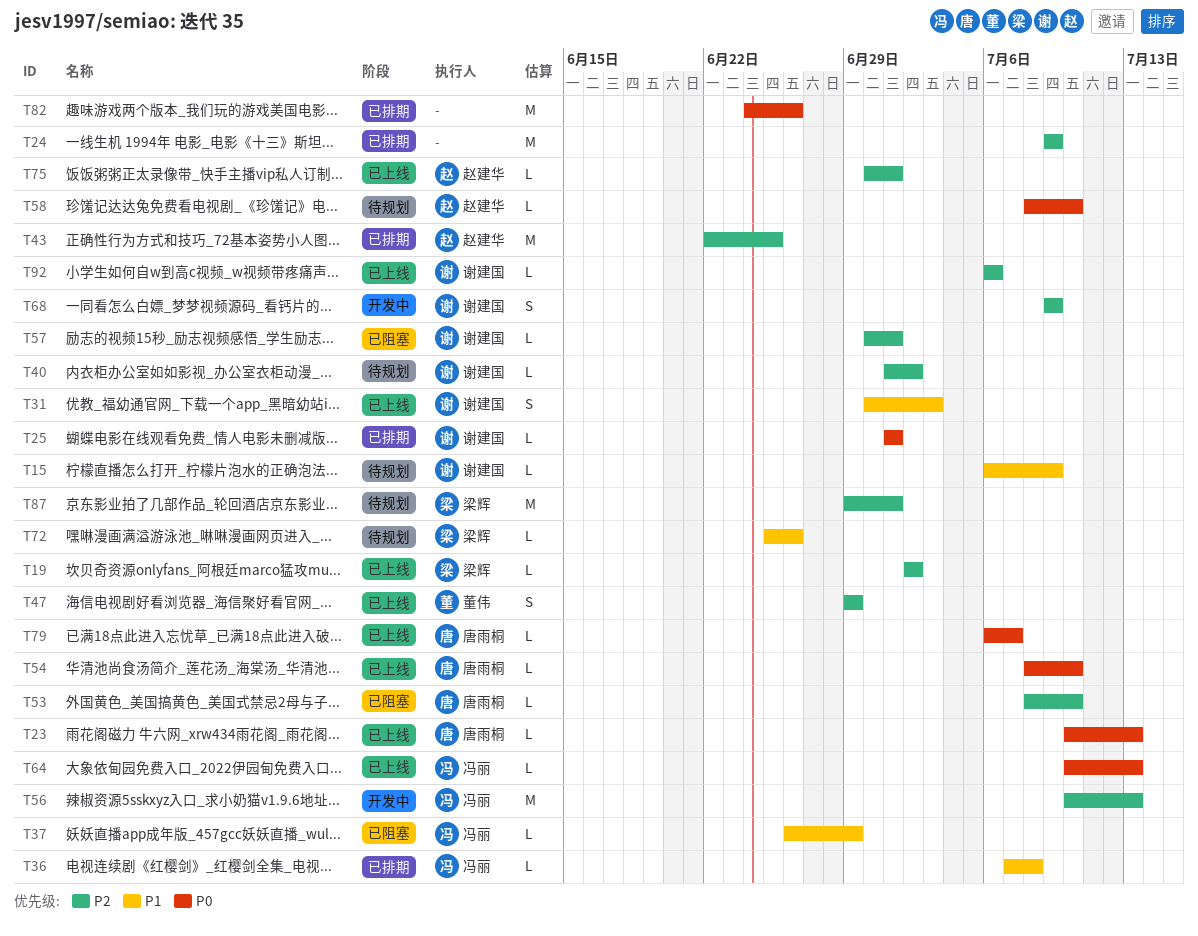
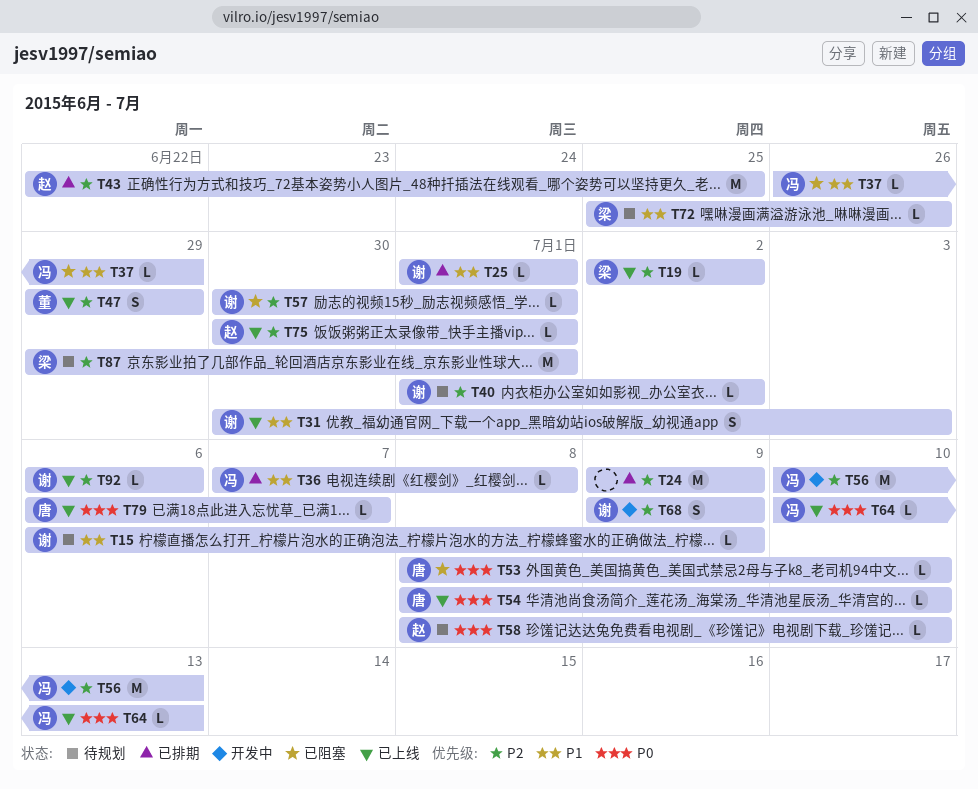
T23: present -> none
T25, priority: P0 -> P1
T53, priority: P2 -> P0
T82: present -> none

